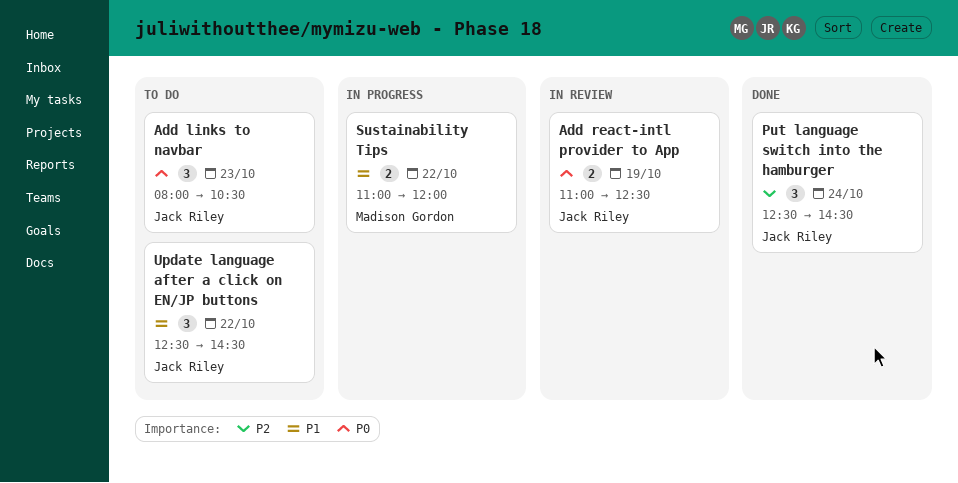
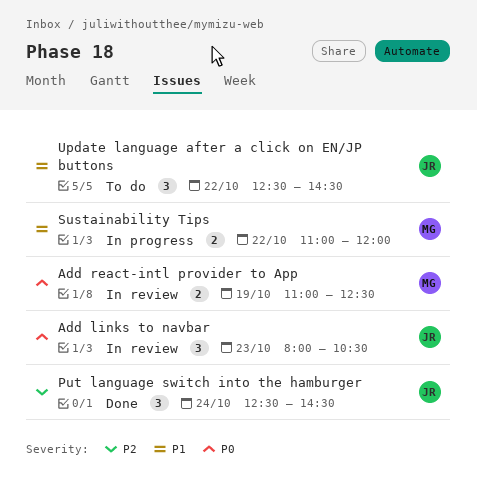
Add links to navbar, status: To do -> In review
Add react-intl provider to App, owner: Jack Riley -> Madison Gordon

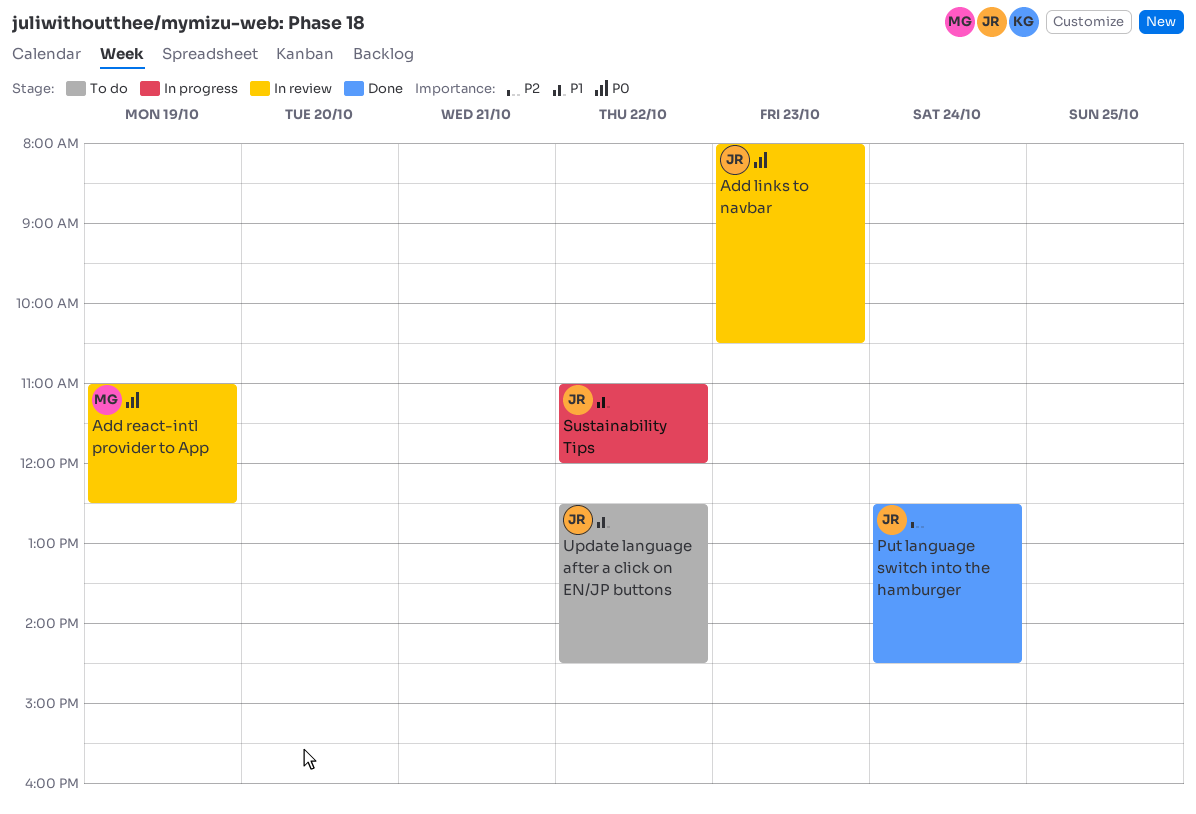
Sustainability Tips, owner: MG -> JR

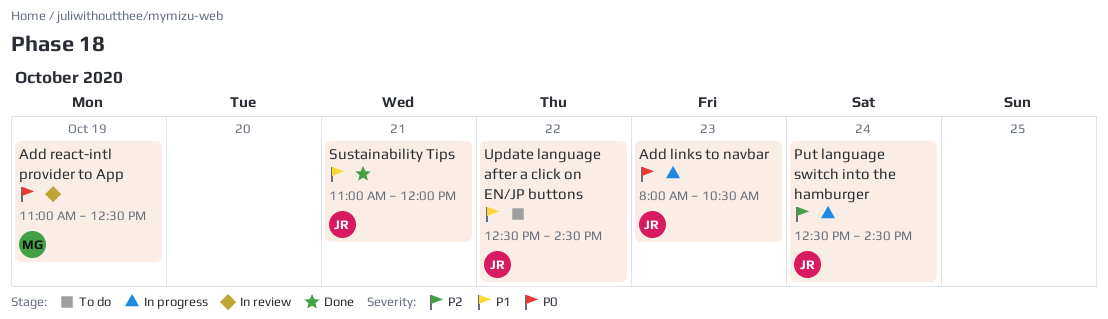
Add links to navbar, status: In review -> In progress
Put language switch into the hamburger, status: Done -> In progress
Sustainability Tips, status: In progress -> Done
Sustainability Tips, day: Oct 22 -> Oct 21

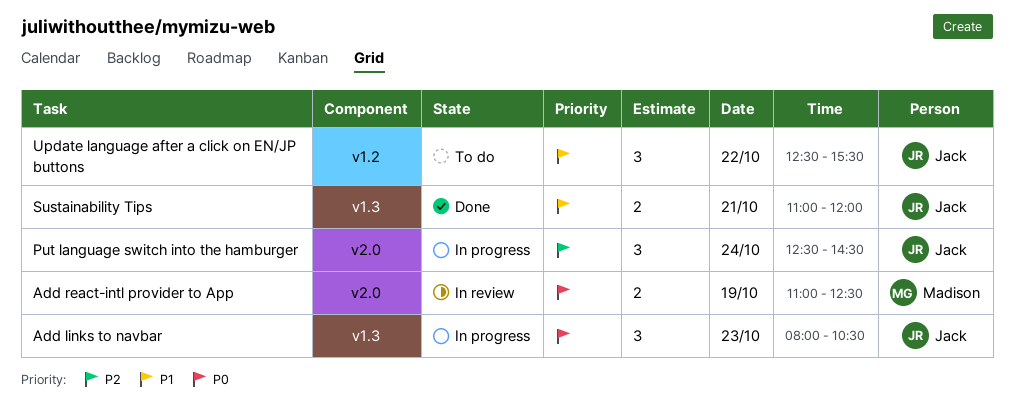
Update language after a click on EN/JP buttons, ends: 14:30 -> 15:30

